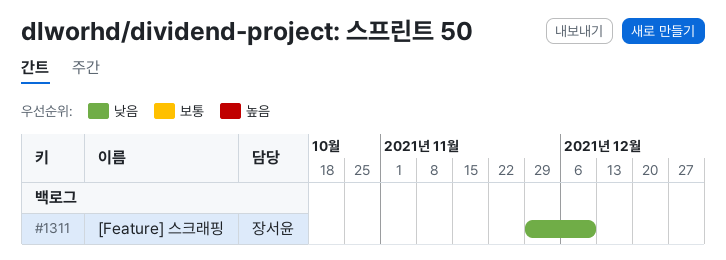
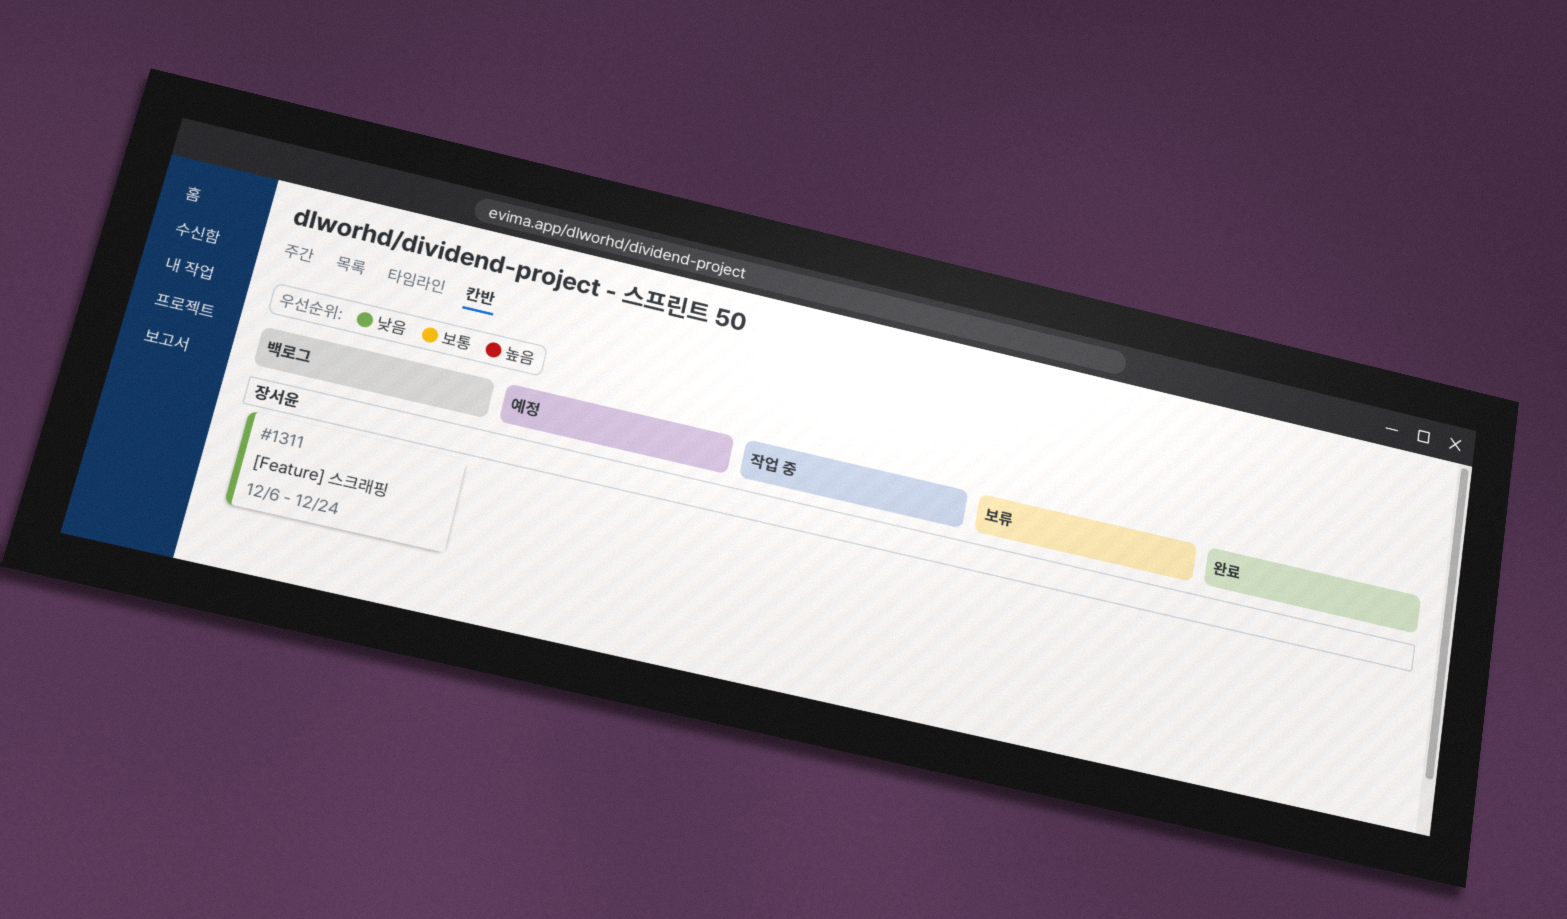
#1311, start: Nov 29 -> Dec 6
#1311, due: Dec 10 -> Dec 24

